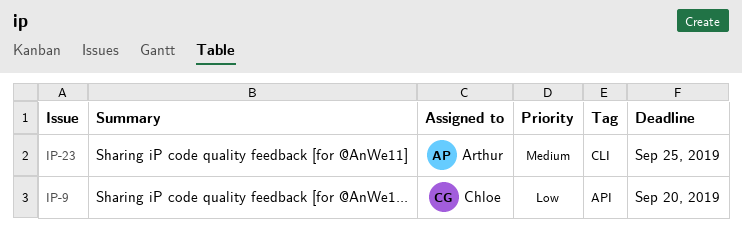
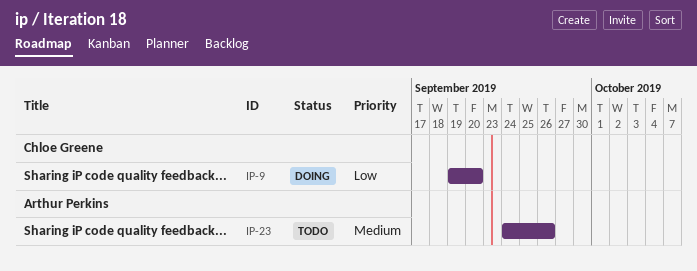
IP-23, due: Sep 25 -> Sep 26

